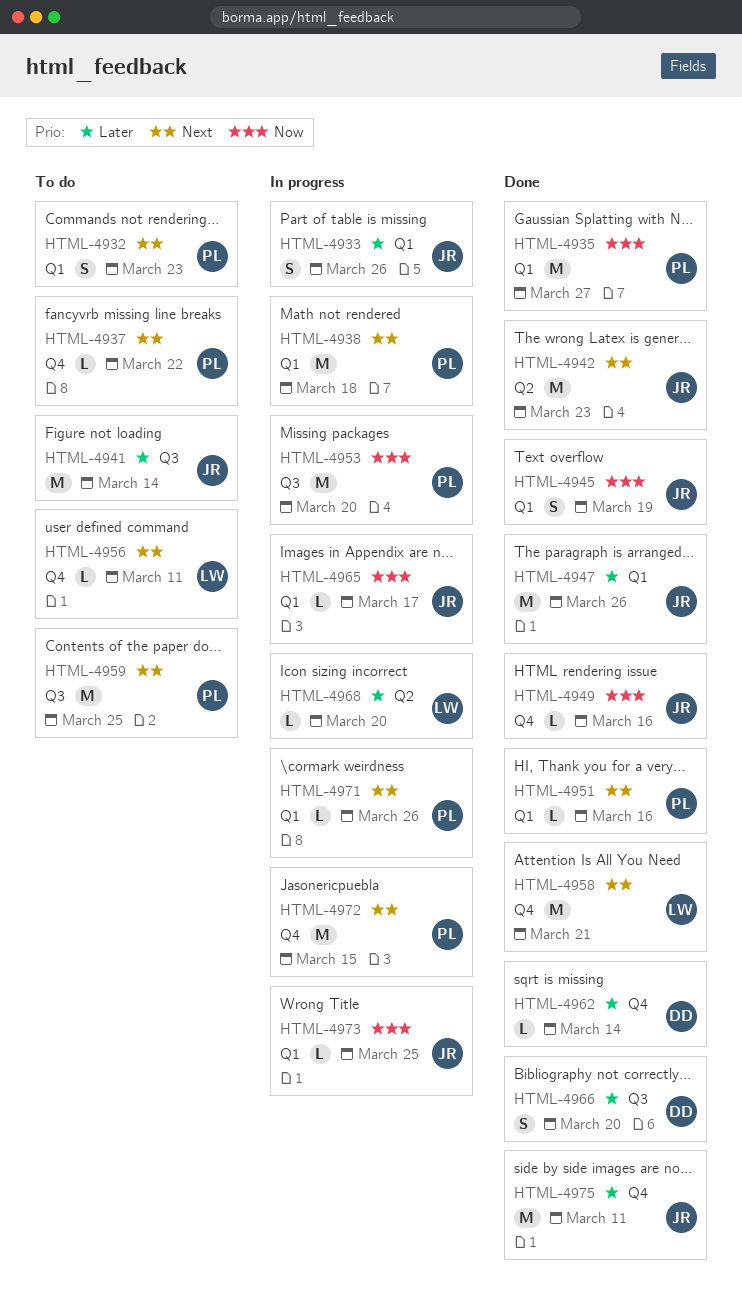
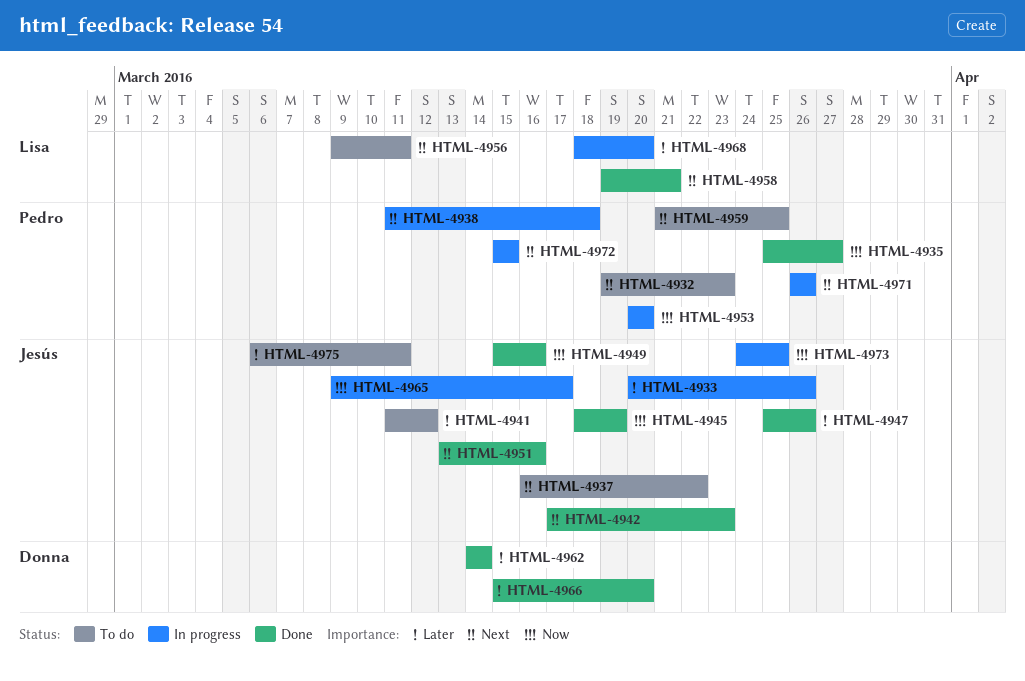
HTML-4937, owner: Pedro -> Jesús
HTML-4941, due: Mar 14 -> Mar 12
HTML-4951, owner: Pedro -> Jesús
HTML-4975, status: Done -> To do

